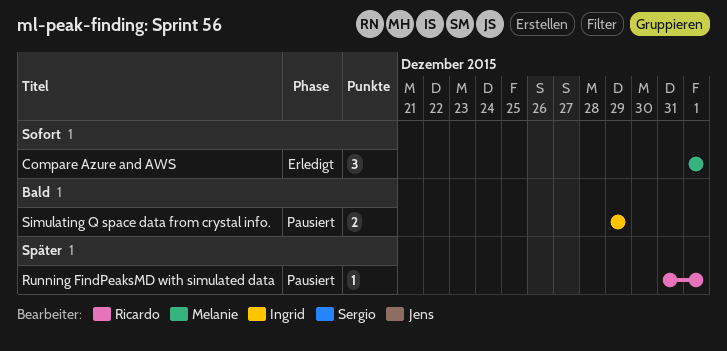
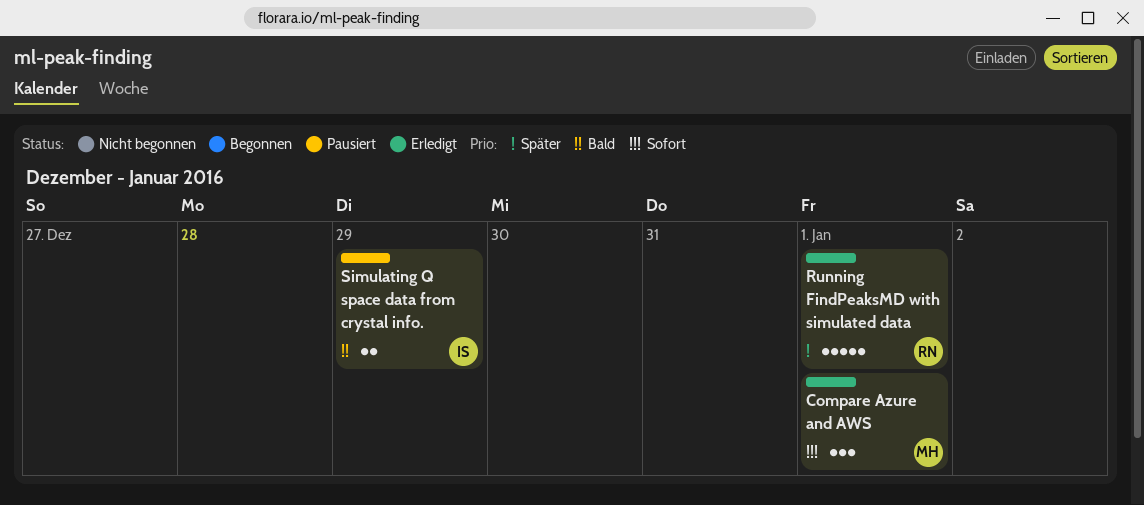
Running FindPeaksMD with simulated data, status: Pausiert -> Erledigt
Running FindPeaksMD with simulated data, estimate: 1 -> 5

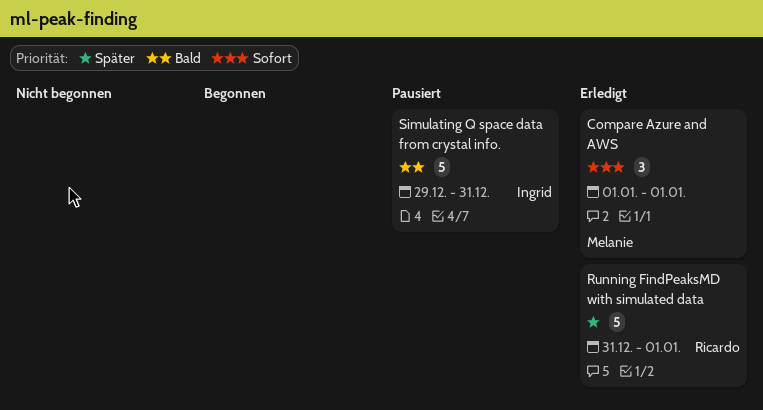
Simulating Q space data from crystal info., estimate: 2 -> 5
Simulating Q space data from crystal info., due: Dec 29 -> Dec 31

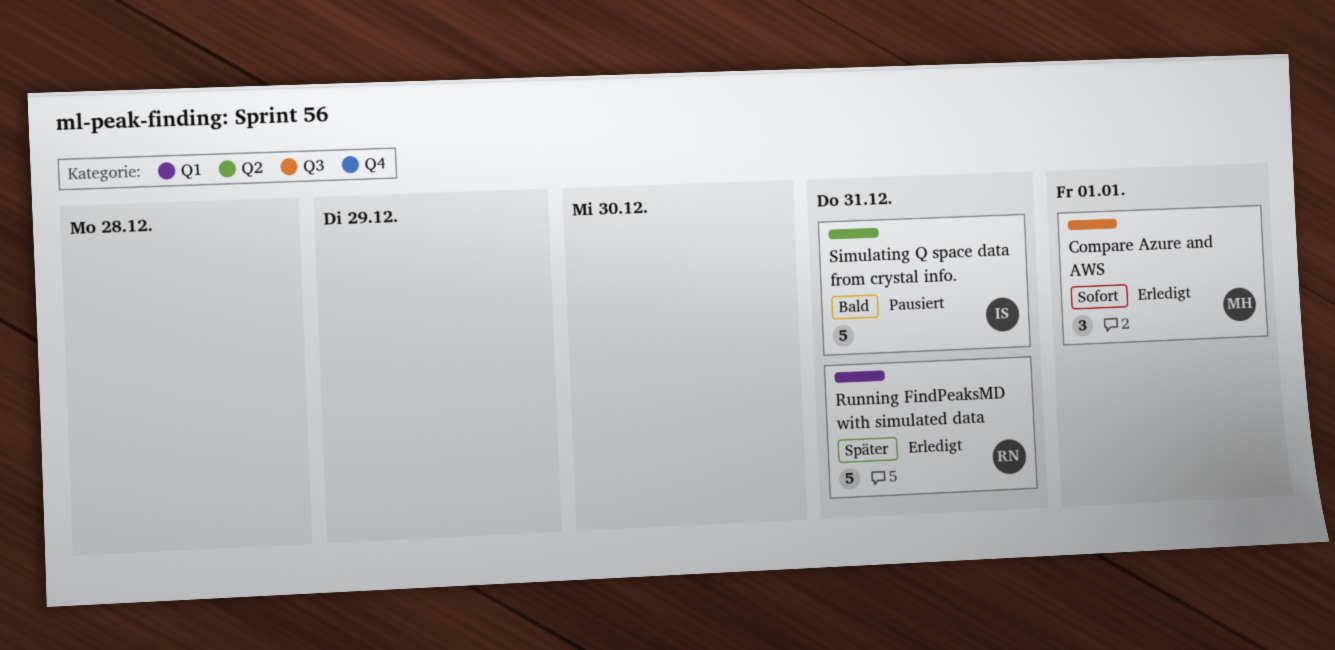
Running FindPeaksMD with simulated data, due: Jan 1 -> Dec 31

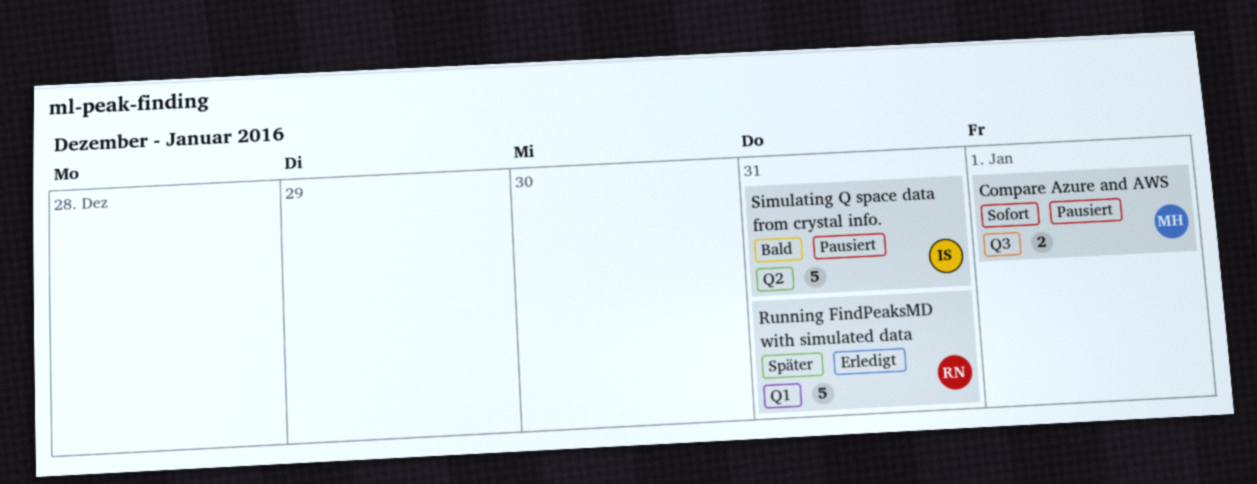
Compare Azure and AWS, status: Erledigt -> Pausiert
Compare Azure and AWS, estimate: 3 -> 2

